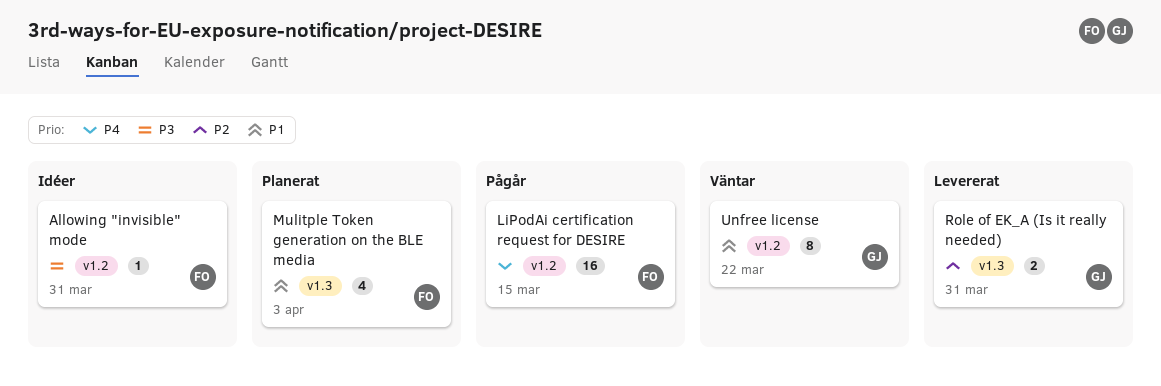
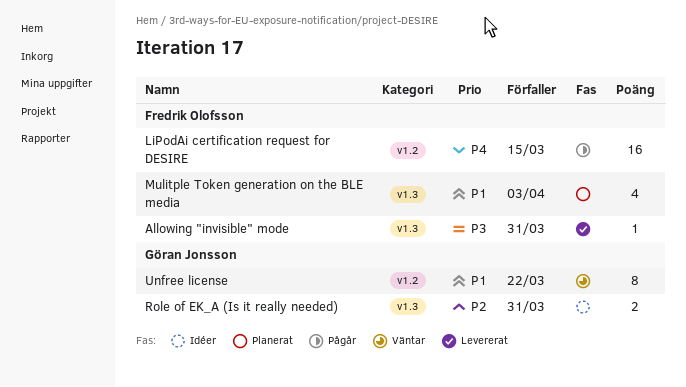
Allowing "invisible" mode, status: Idéer -> Levererat
Allowing "invisible" mode, label: v1.2 -> v1.3
Role of EK_A (Is it really needed), status: Levererat -> Idéer

